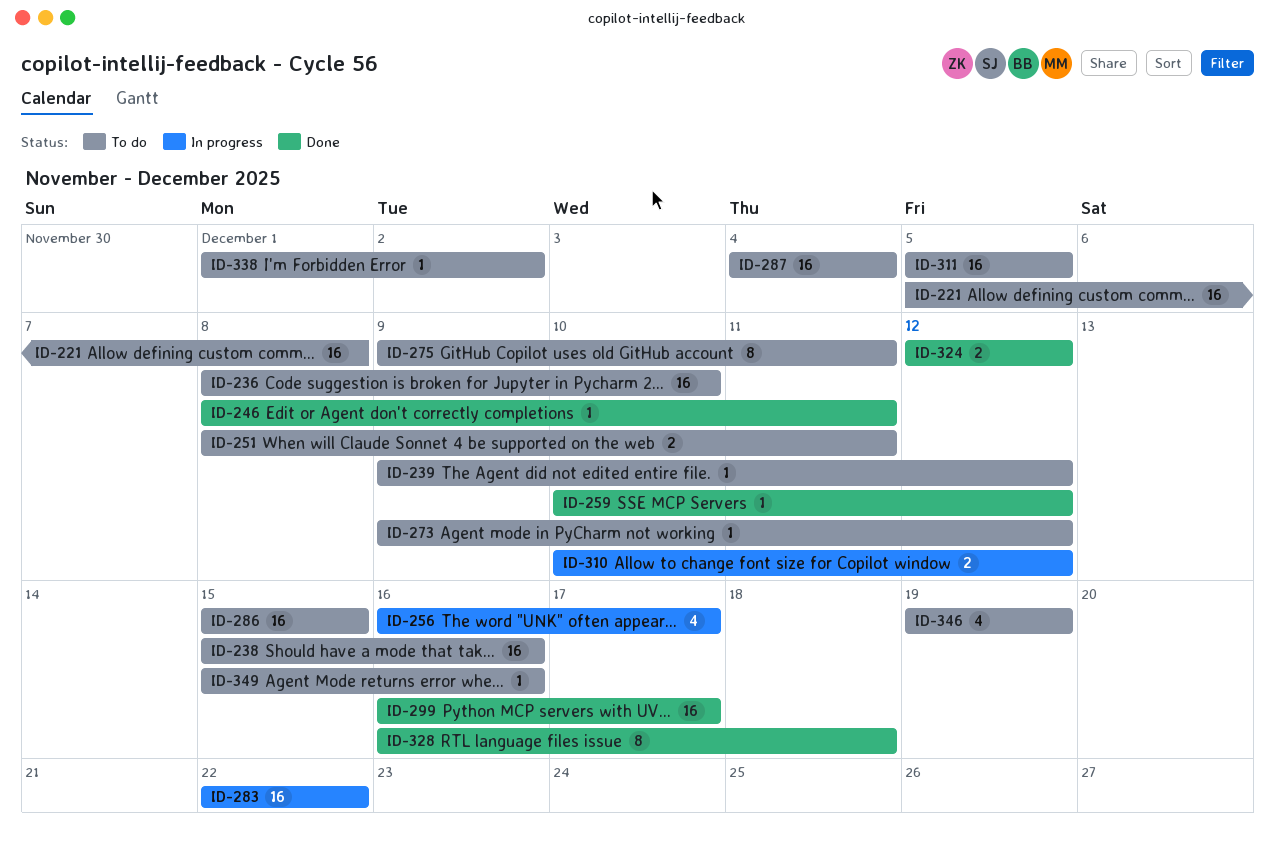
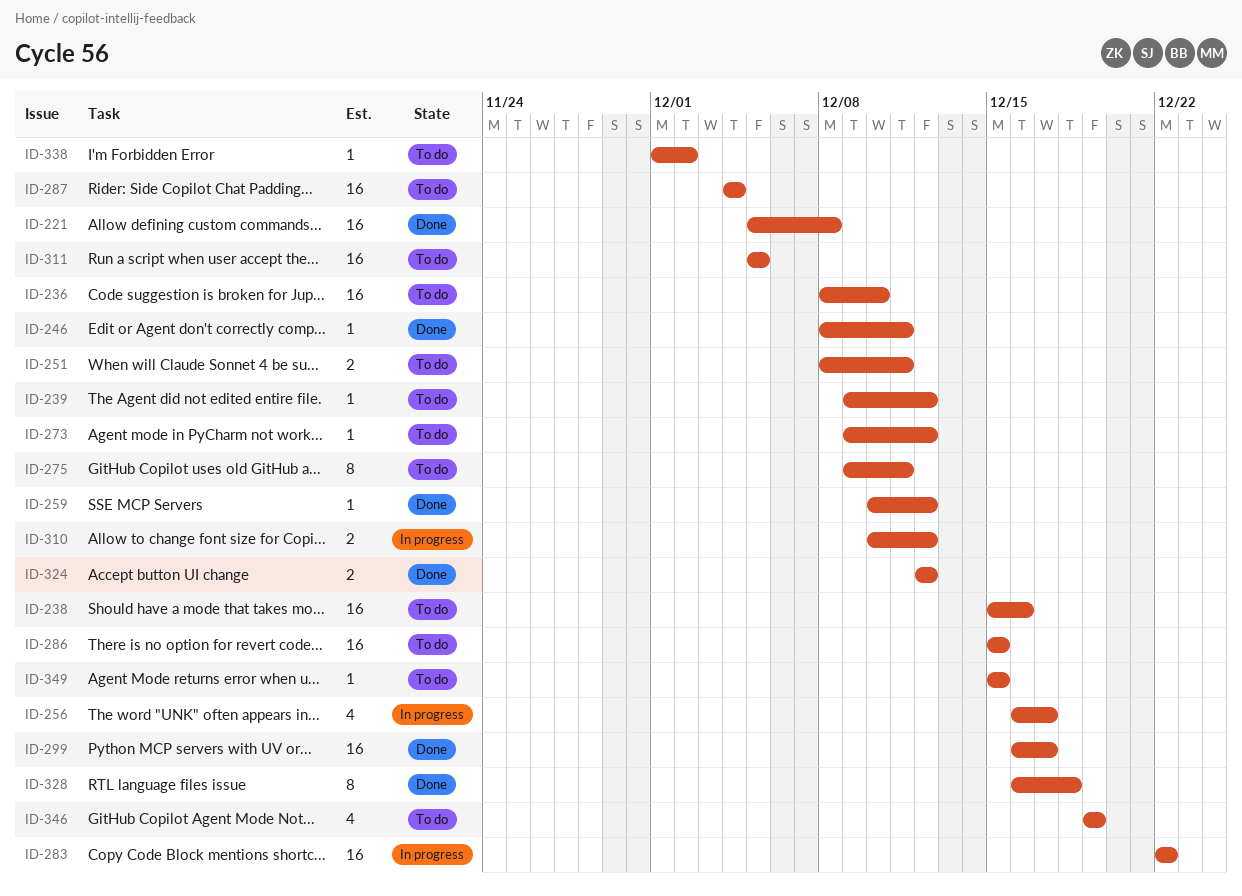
ID-221, status: To do -> Done
ID-349, due: Dec 16 -> Dec 15

